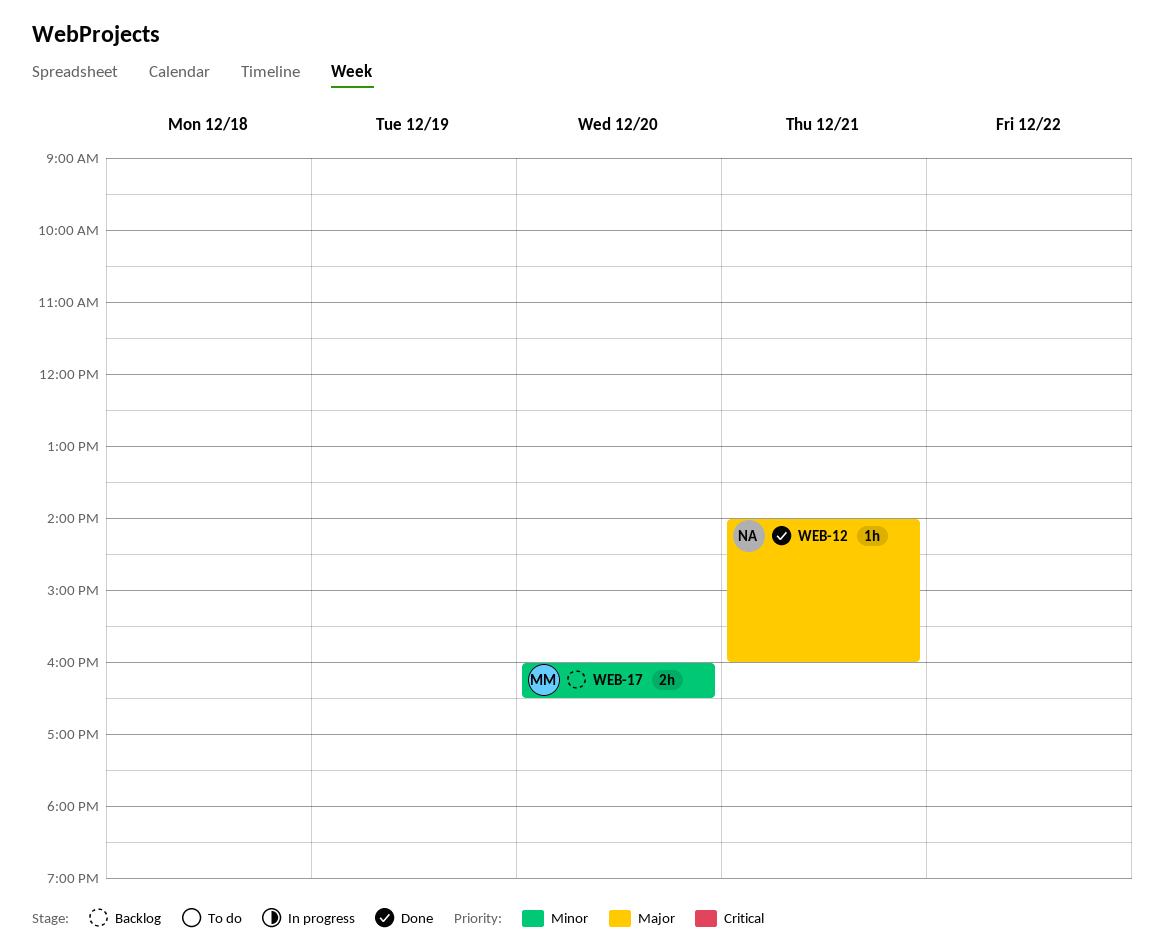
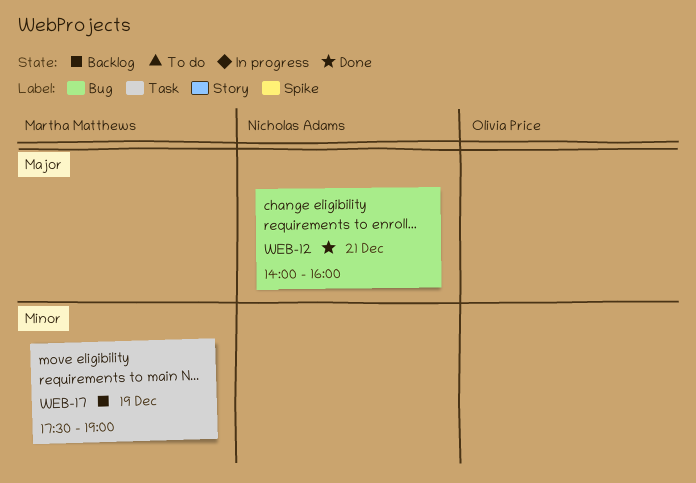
WEB-17, day: Dec 20 -> Dec 19
WEB-17, begins: 16:00 -> 17:30
WEB-17, ends: 16:30 -> 19:00

